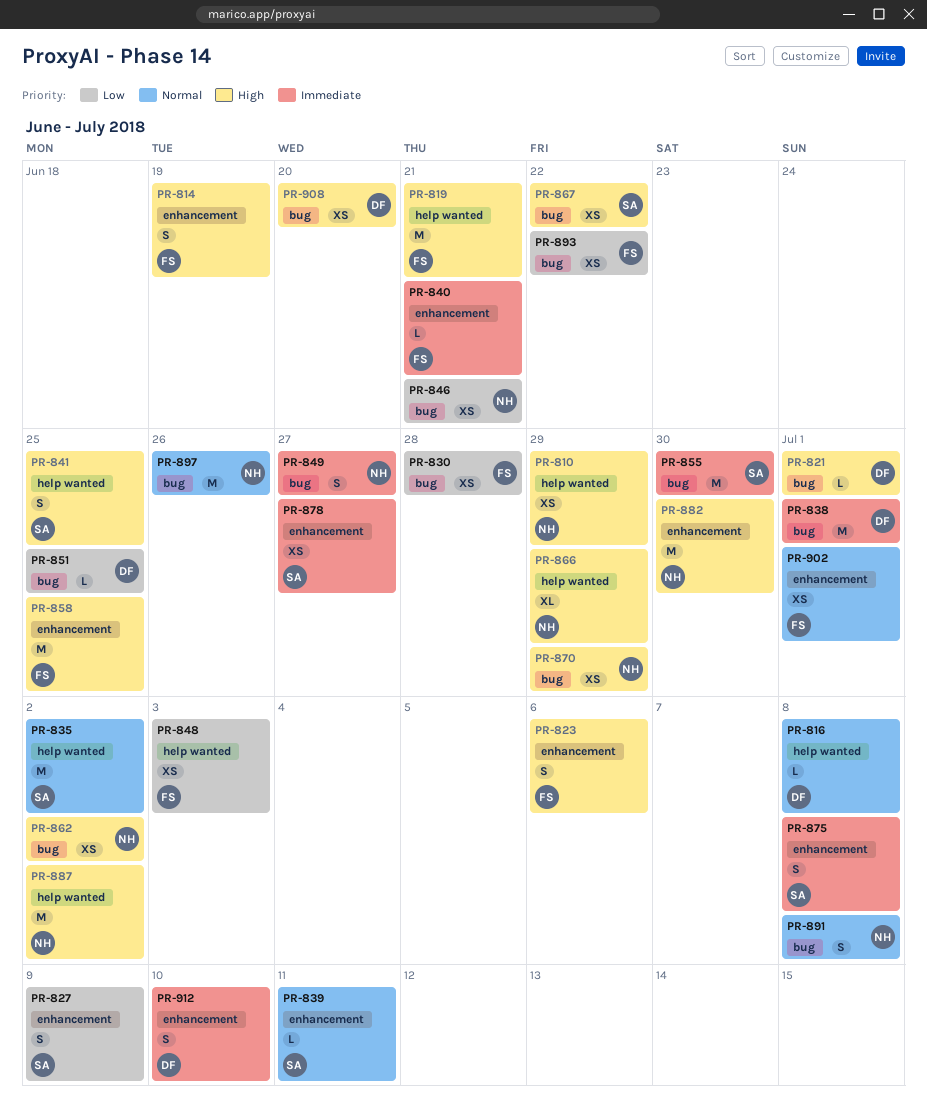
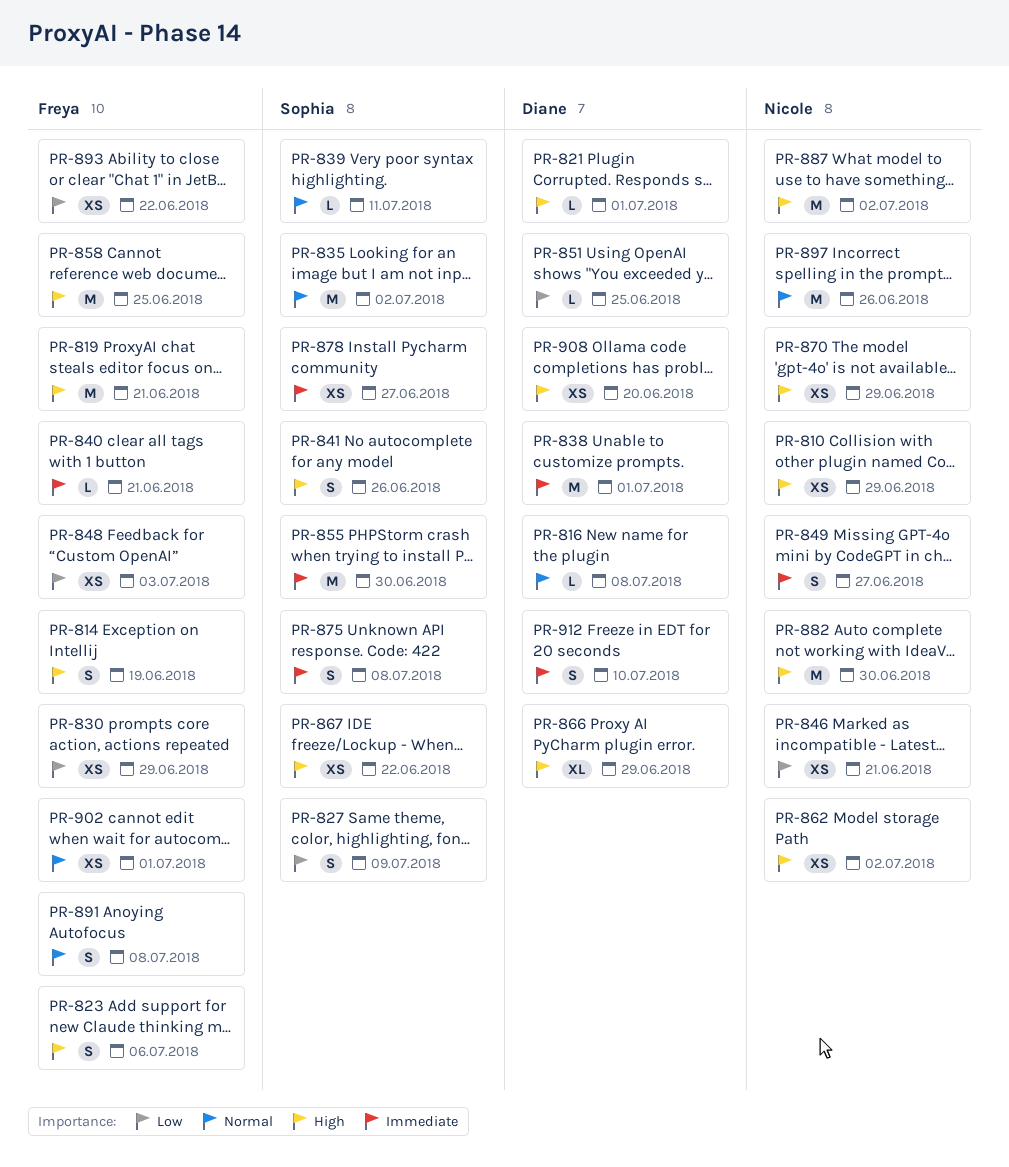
PR-830, due: Jun 28 -> Jun 29
PR-841, due: Jun 25 -> Jun 26
PR-866, owner: Nicole -> Diane
PR-891, owner: Nicole -> Freya

